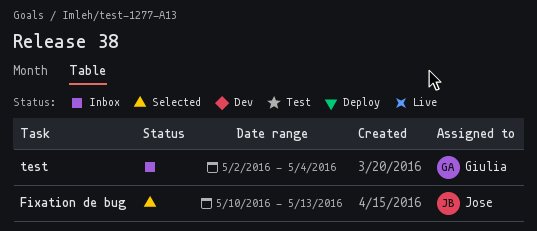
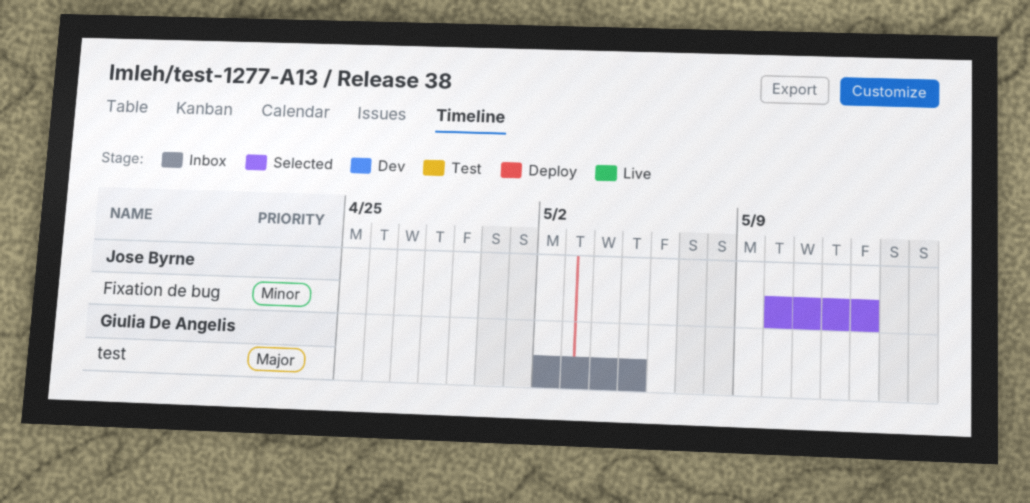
test, due: May 4 -> May 5

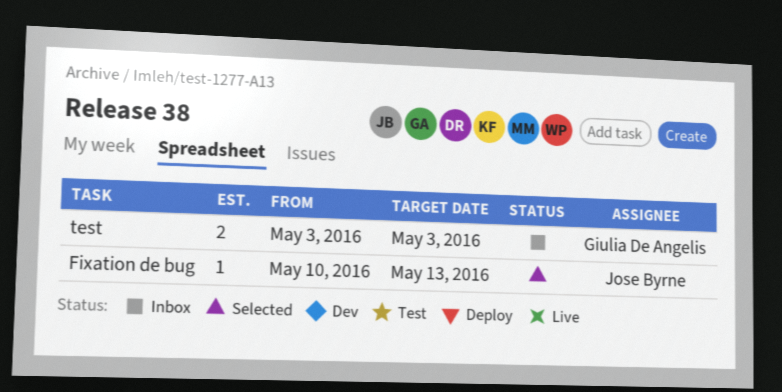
test, start: May 2 -> May 3
test, due: May 5 -> May 3

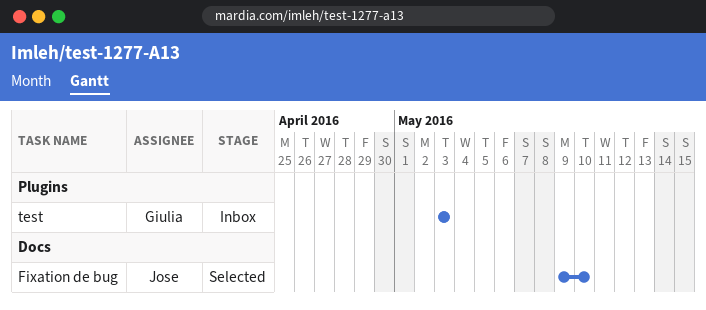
Fixation de bug, start: May 10 -> May 9
Fixation de bug, due: May 13 -> May 10

